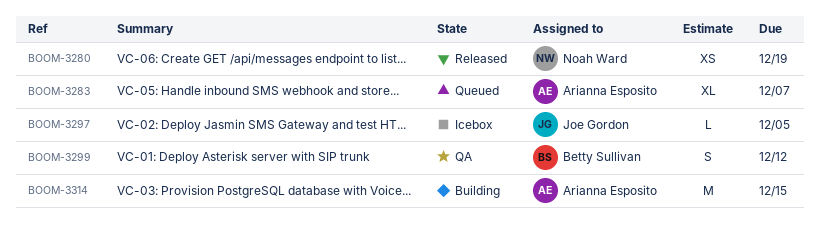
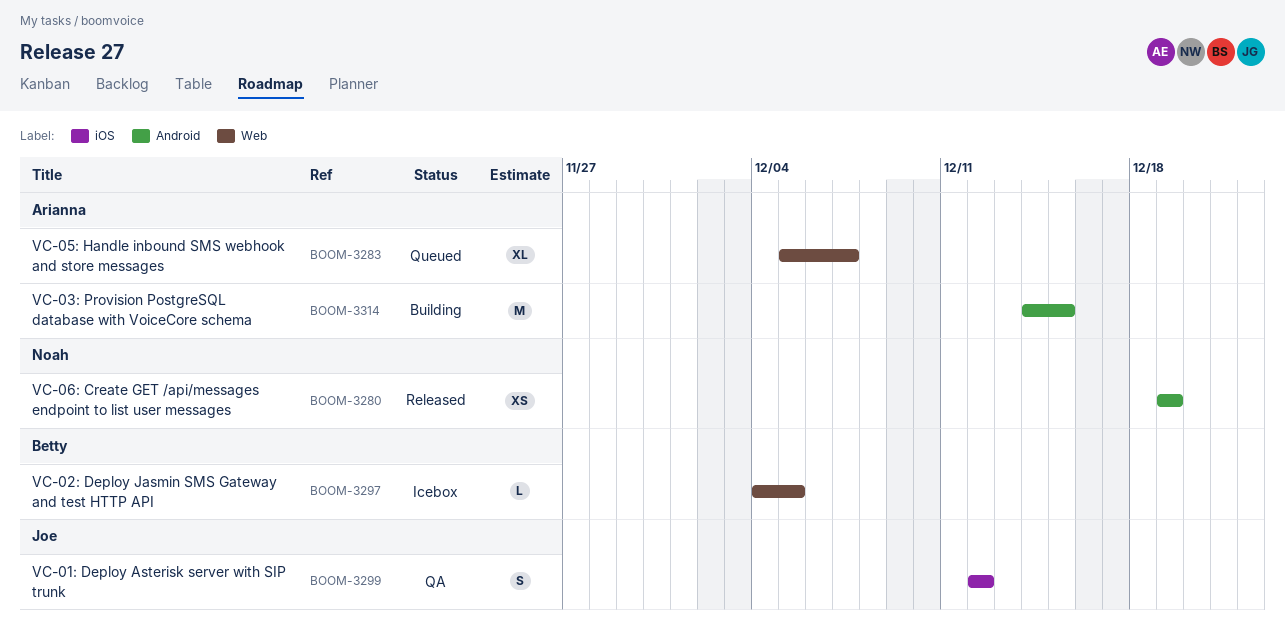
BOOM-3297, owner: Joe Gordon -> Betty Sullivan
BOOM-3299, owner: Betty Sullivan -> Joe Gordon

